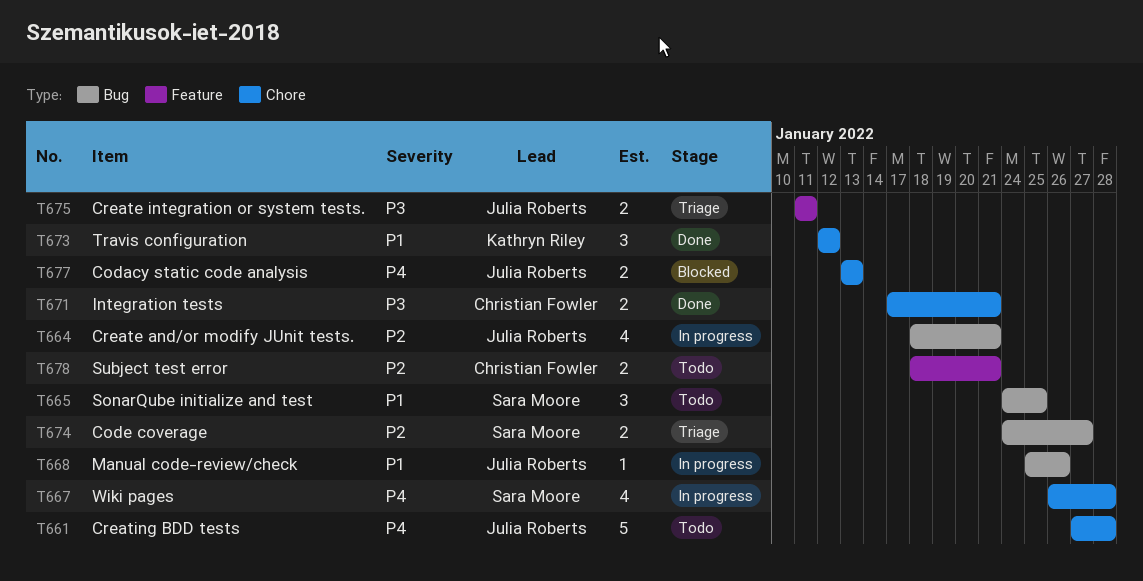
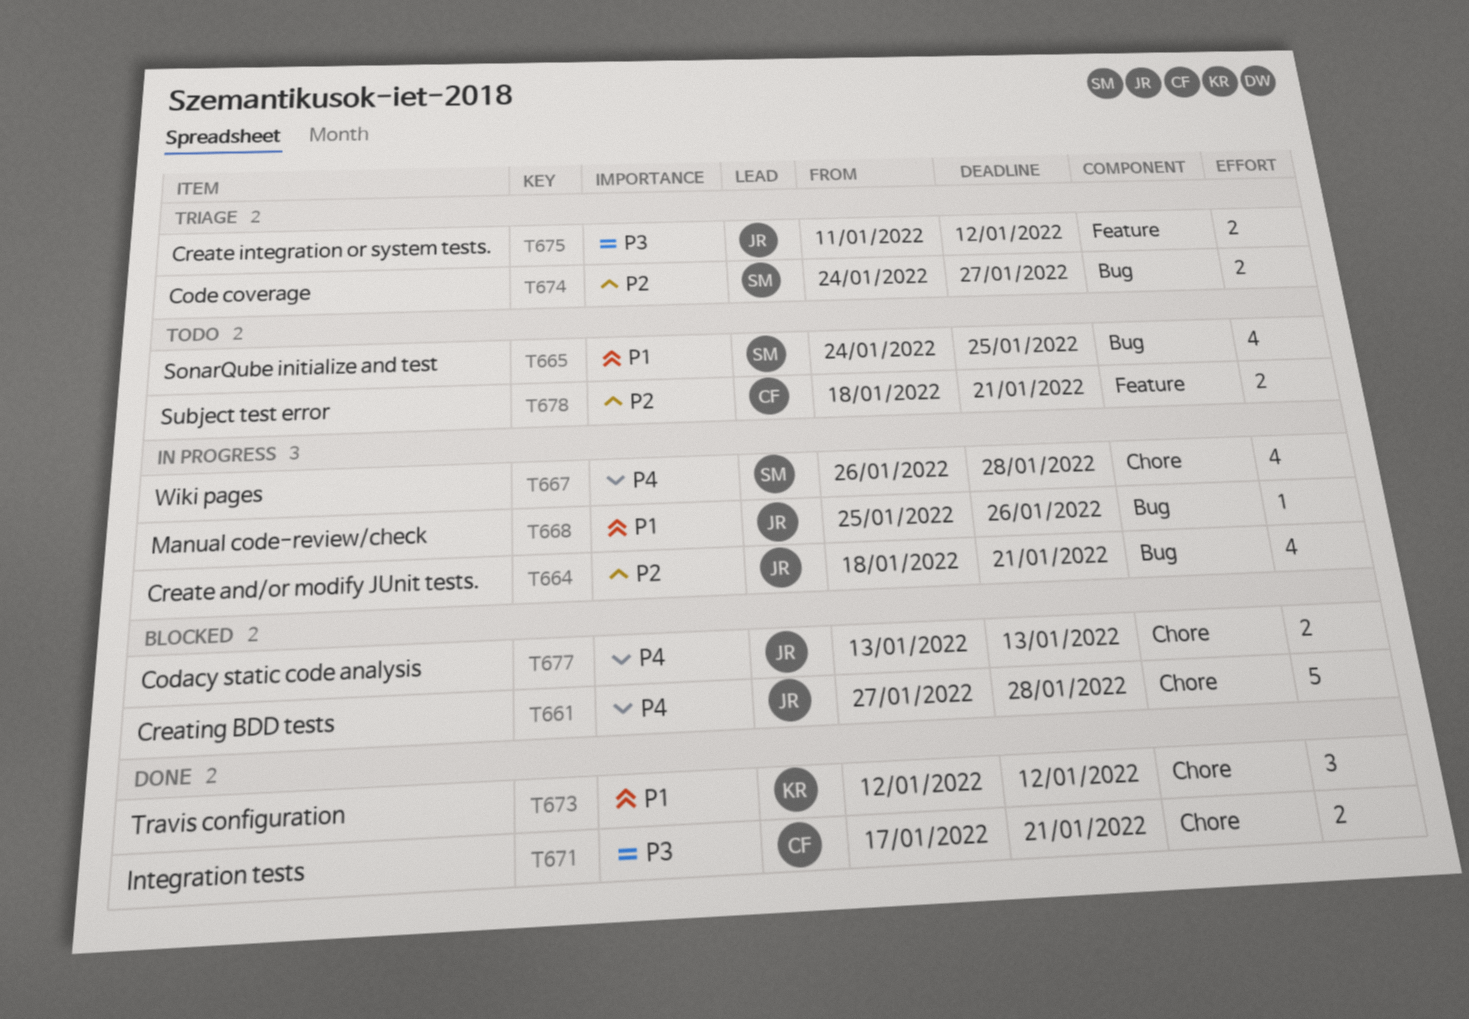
T661, status: Todo -> Blocked
T665, estimate: 3 -> 4
T675, due: Jan 11 -> Jan 12

